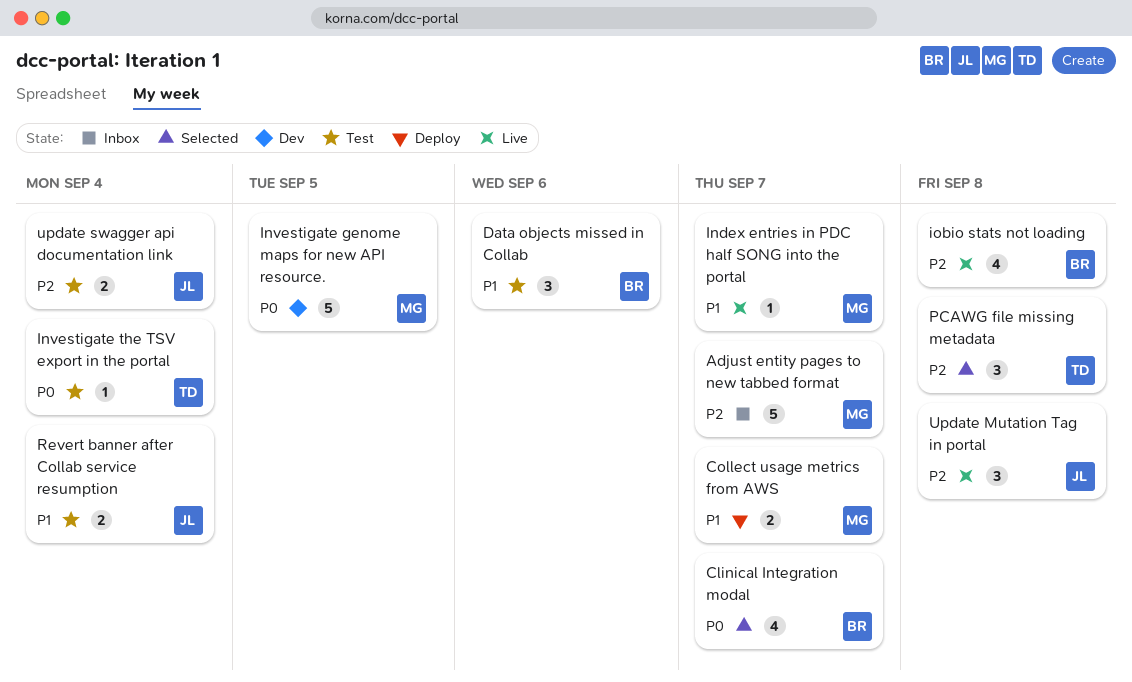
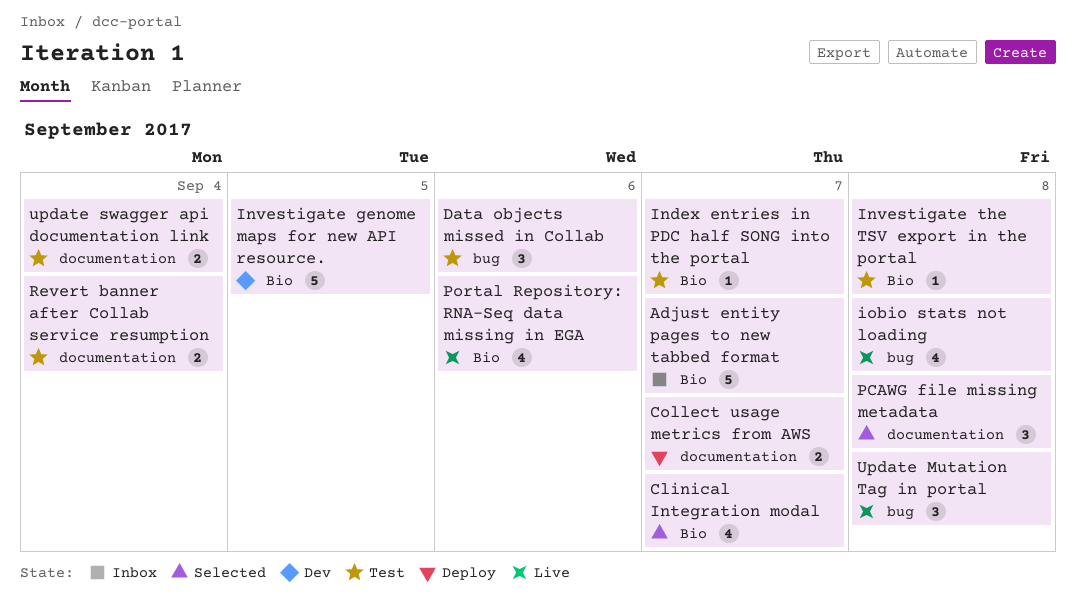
Index entries in PDC half SONG into the portal, status: Live -> Test
Investigate the TSV export in the portal, due: Sep 4 -> Sep 8
Portal Repository: RNA-Seq data missing in EGA: none -> present

